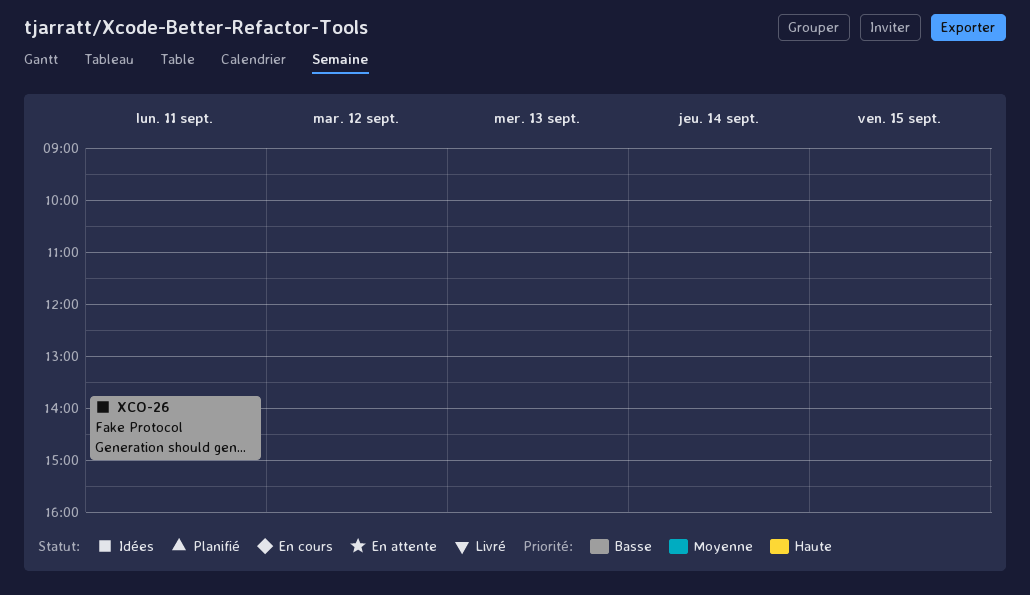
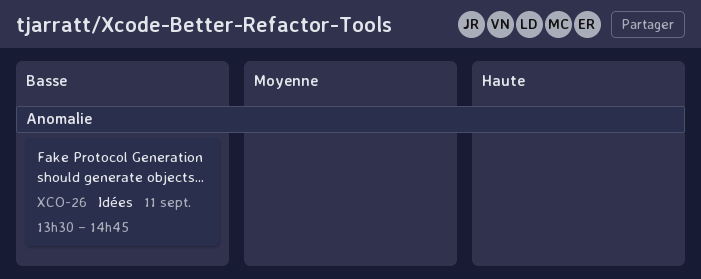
XCO-26, begins: 13:45 -> 13:30
XCO-26, ends: 15:00 -> 14:45

